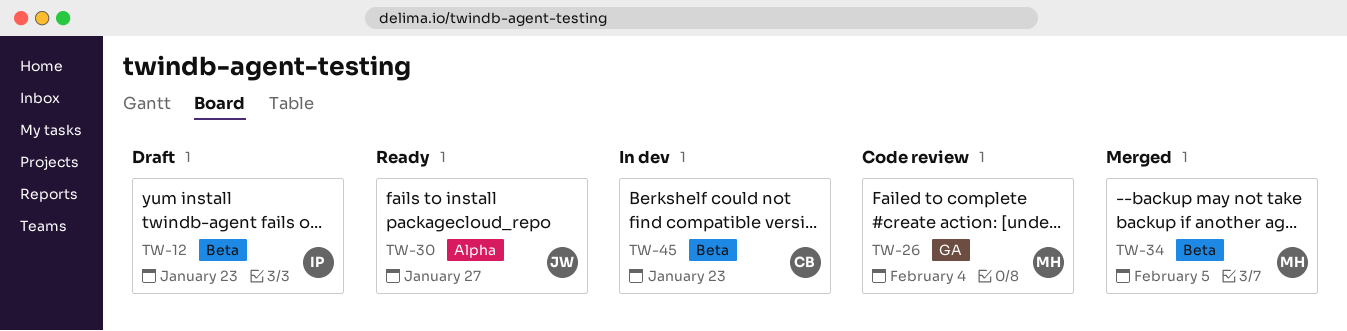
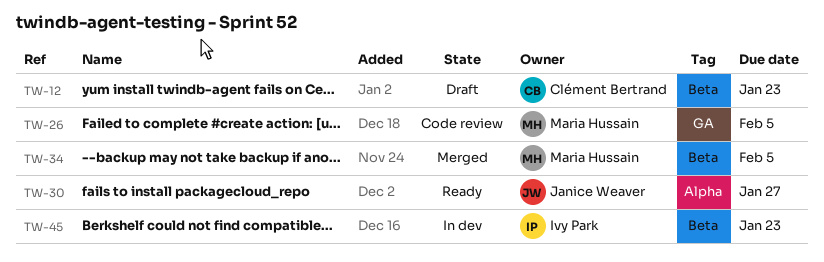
TW-12, owner: Ivy Park -> Clément Bertrand
TW-26, due: Feb 4 -> Feb 5
TW-45, owner: Clément Bertrand -> Ivy Park

